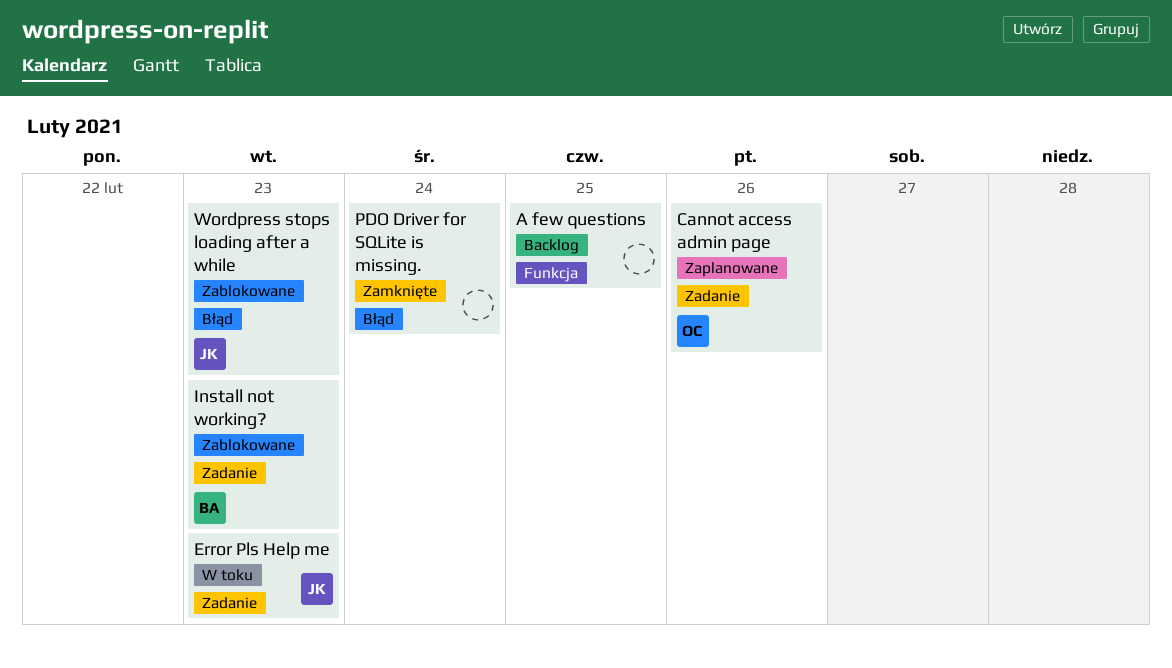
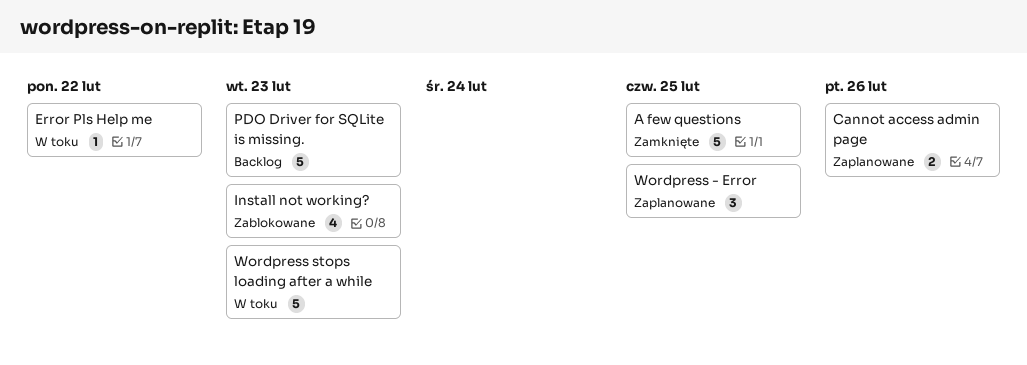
A few questions, status: Backlog -> Zamknięte
Error Pls Help me, due: Feb 23 -> Feb 22
PDO Driver for SQLite is missing., status: Zamknięte -> Backlog
PDO Driver for SQLite is missing., due: Feb 24 -> Feb 23
Wordpress - Error: none -> present
Wordpress stops loading after a while, status: Zablokowane -> W toku

